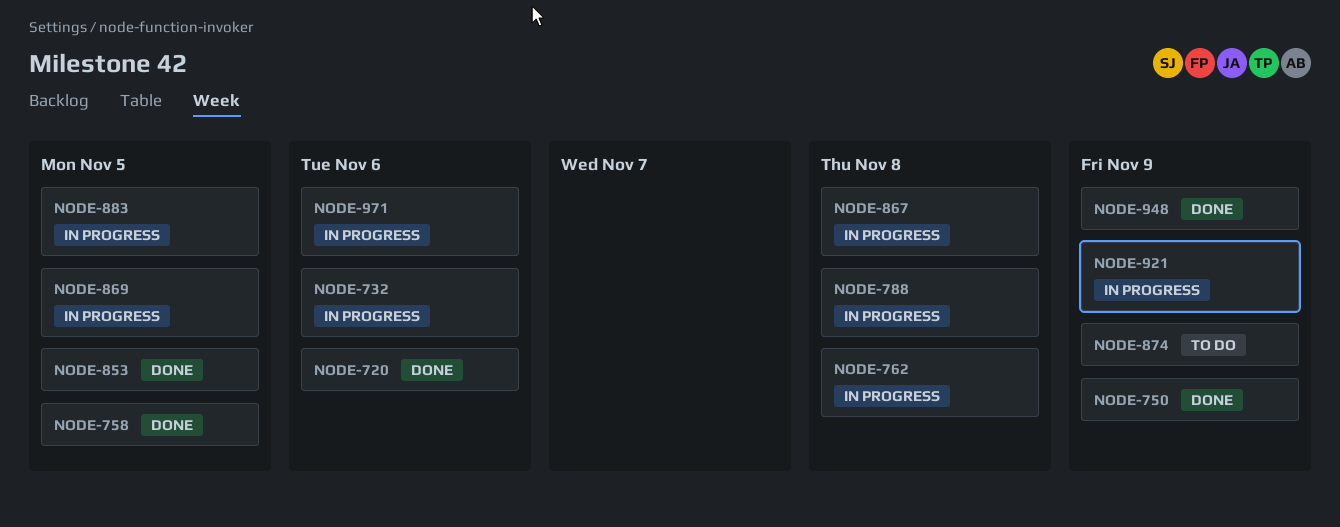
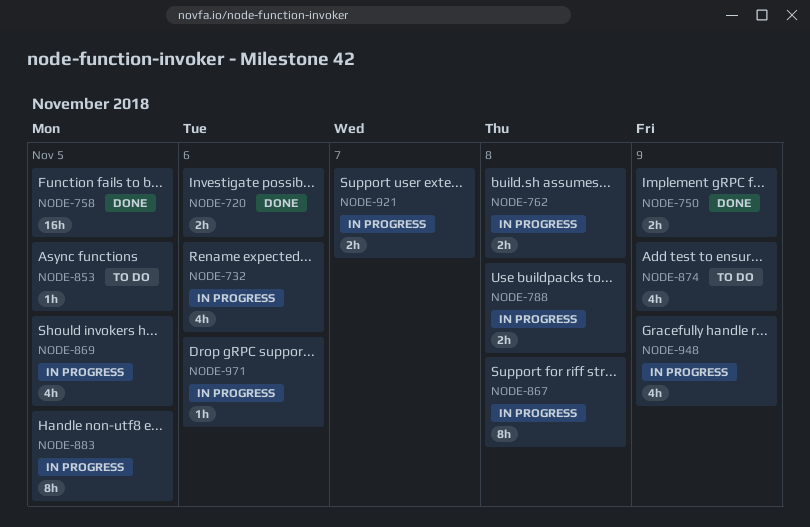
NODE-853, status: Done -> To do
NODE-921, due: Nov 9 -> Nov 7
NODE-948, status: Done -> In progress

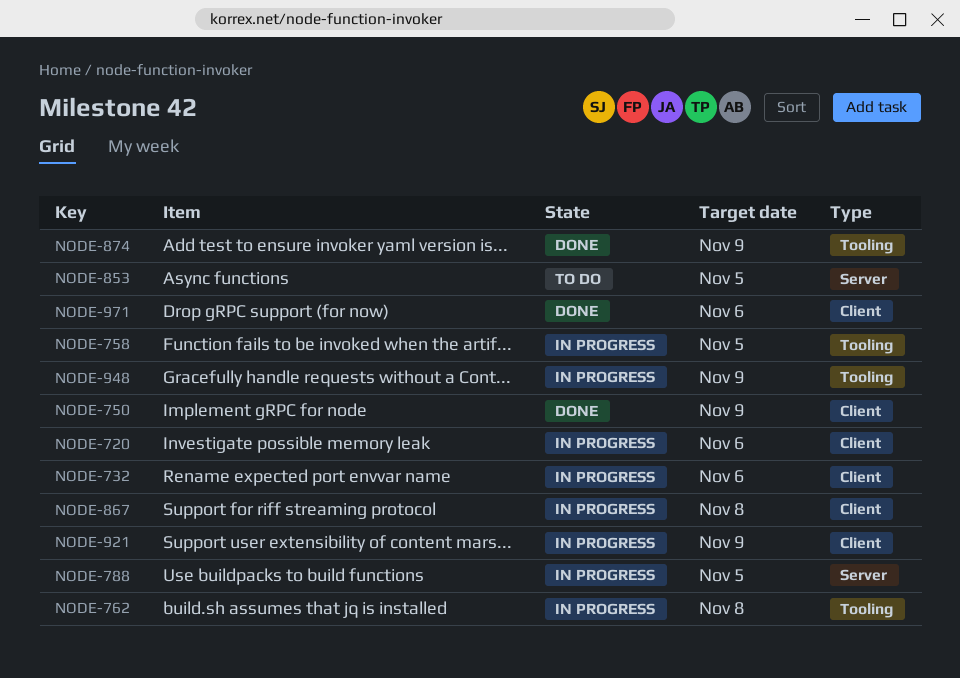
NODE-720, status: Done -> In progress
NODE-758, status: Done -> In progress
NODE-788, due: Nov 8 -> Nov 5
NODE-869: present -> none
NODE-874, status: To do -> Done
NODE-883: present -> none
NODE-921, due: Nov 7 -> Nov 9
NODE-971, status: In progress -> Done

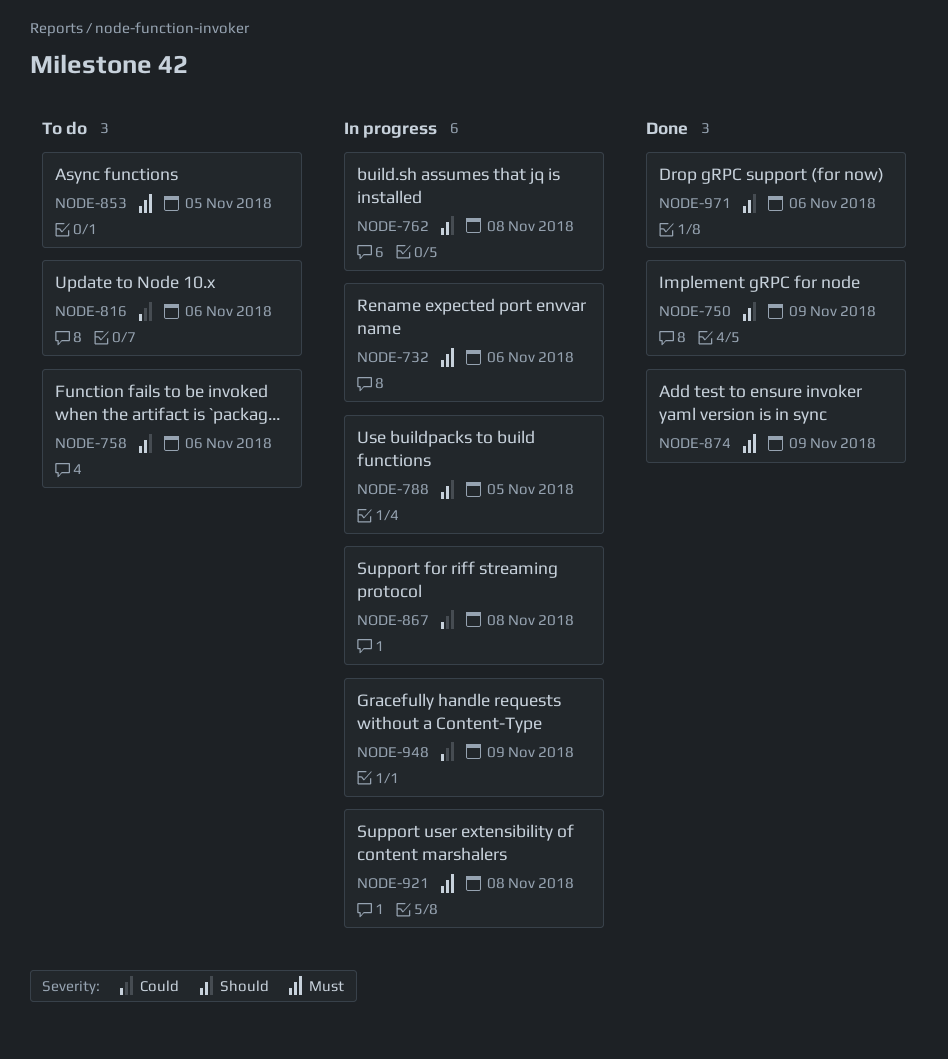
NODE-720: present -> none
NODE-758, status: In progress -> To do
NODE-758, due: Nov 5 -> Nov 6
NODE-816: none -> present
NODE-921, due: Nov 9 -> Nov 8

